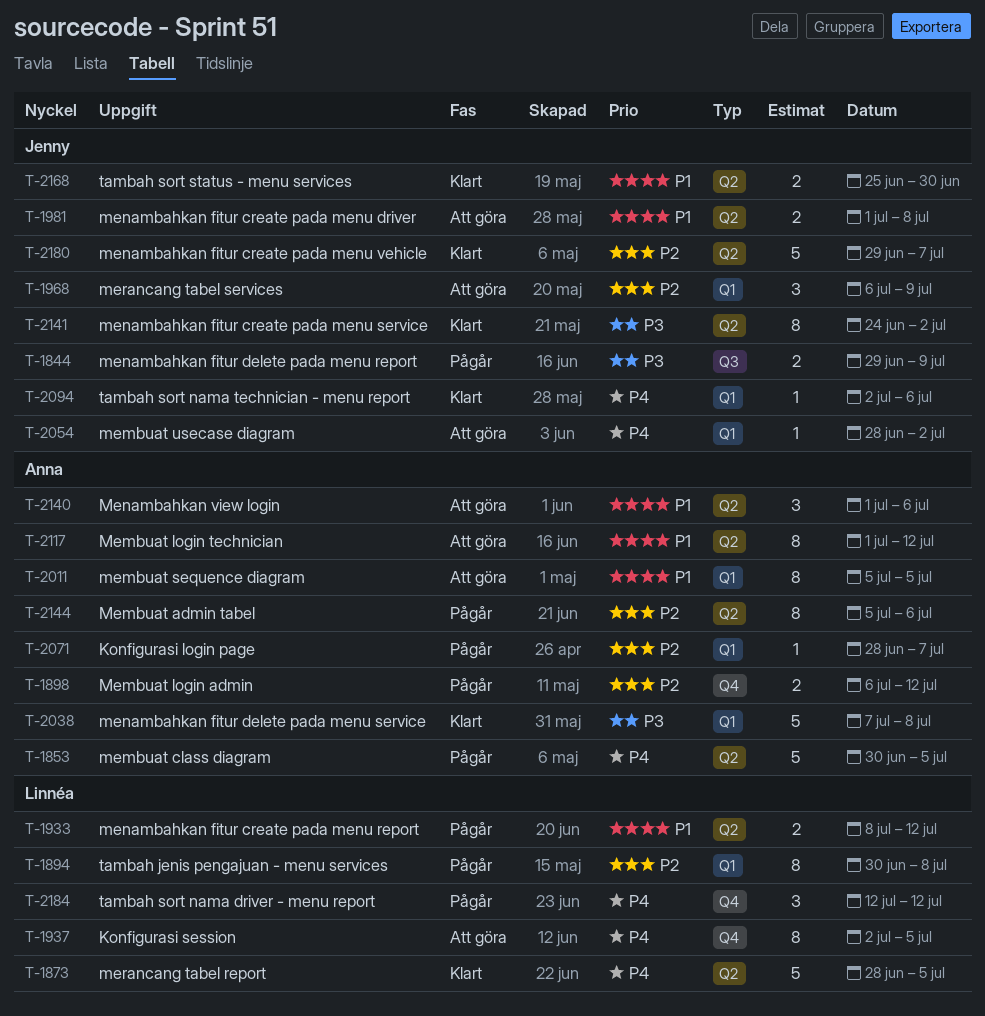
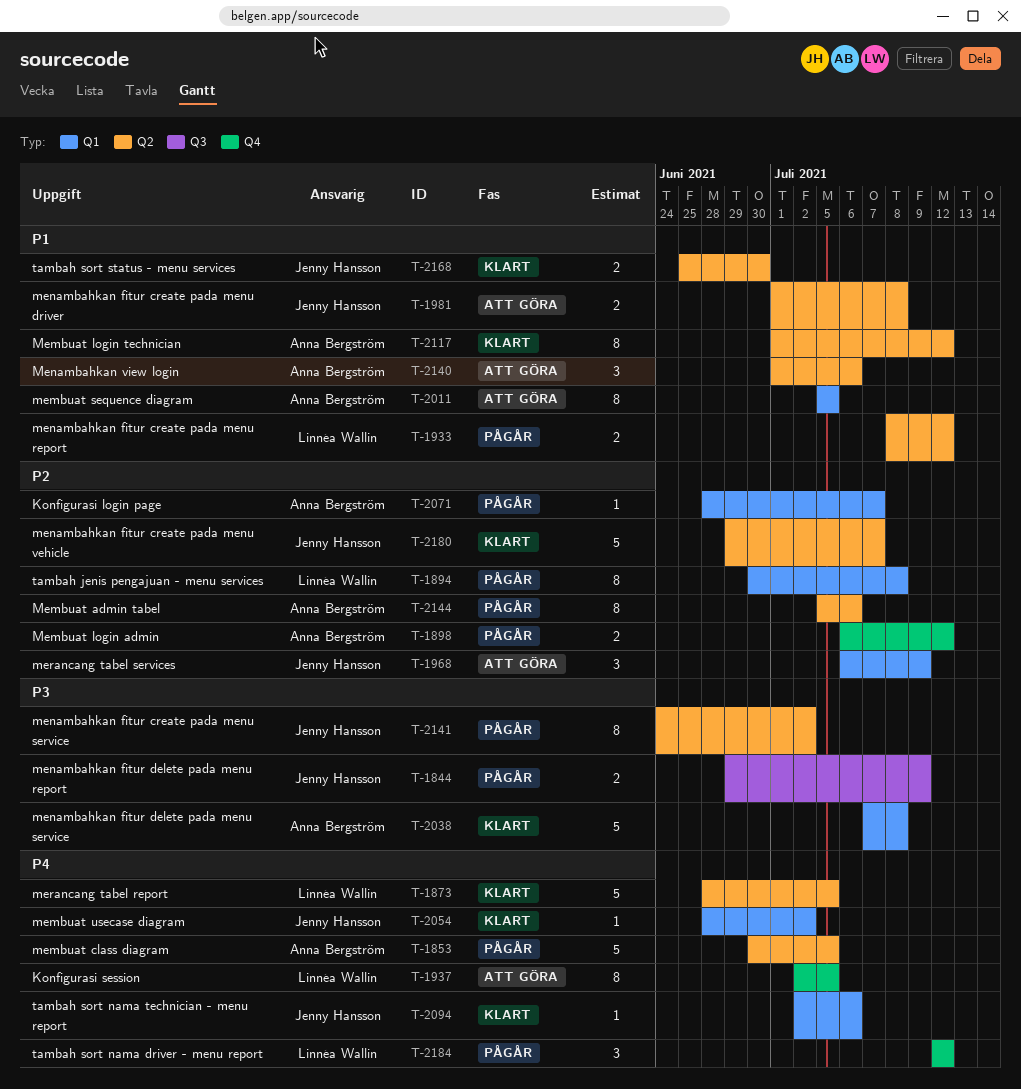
T-2054, status: Att göra -> Klart
T-2117, status: Att göra -> Klart
T-2141, status: Klart -> Pågår

